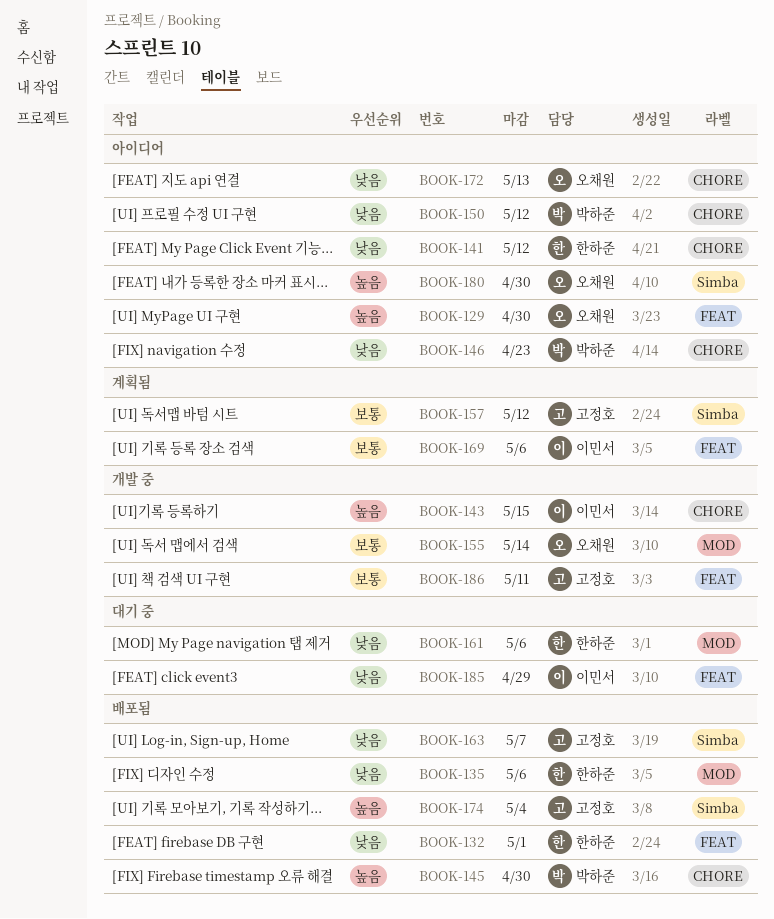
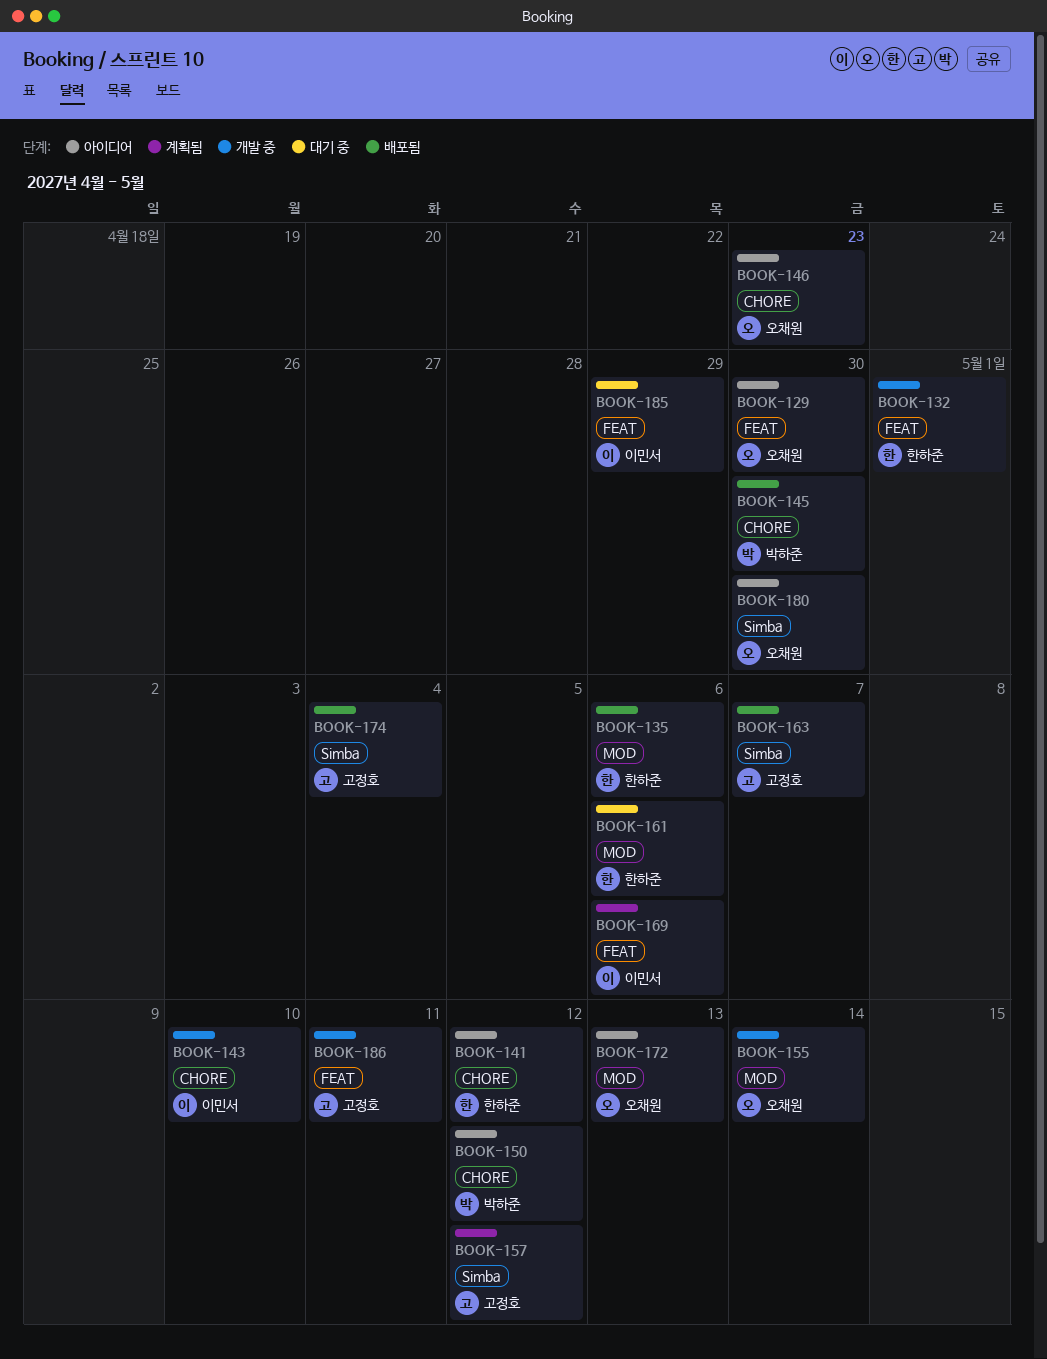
BOOK-132, status: 배포됨 -> 개발 중
BOOK-143, due: May 15 -> May 10
BOOK-146, owner: 박하준 -> 오채원
BOOK-172, label: CHORE -> MOD

